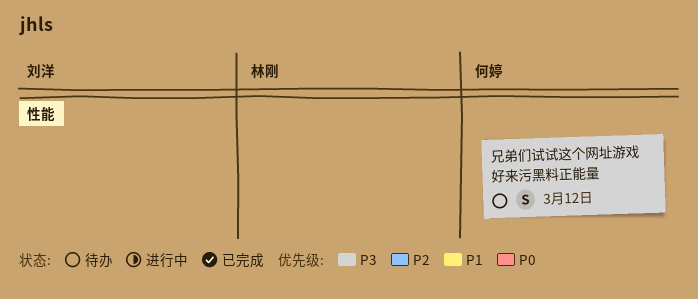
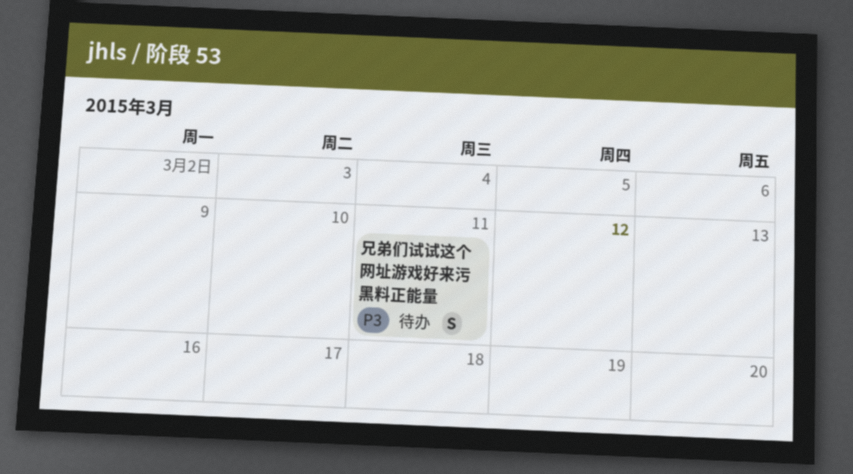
兄弟们试试这个网址游戏好来污黑料正能量, due: Mar 12 -> Mar 11

